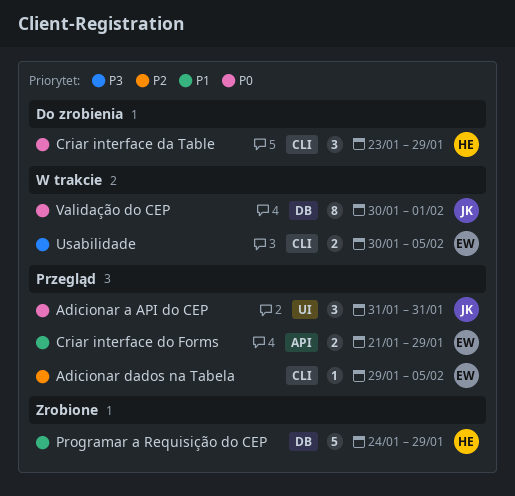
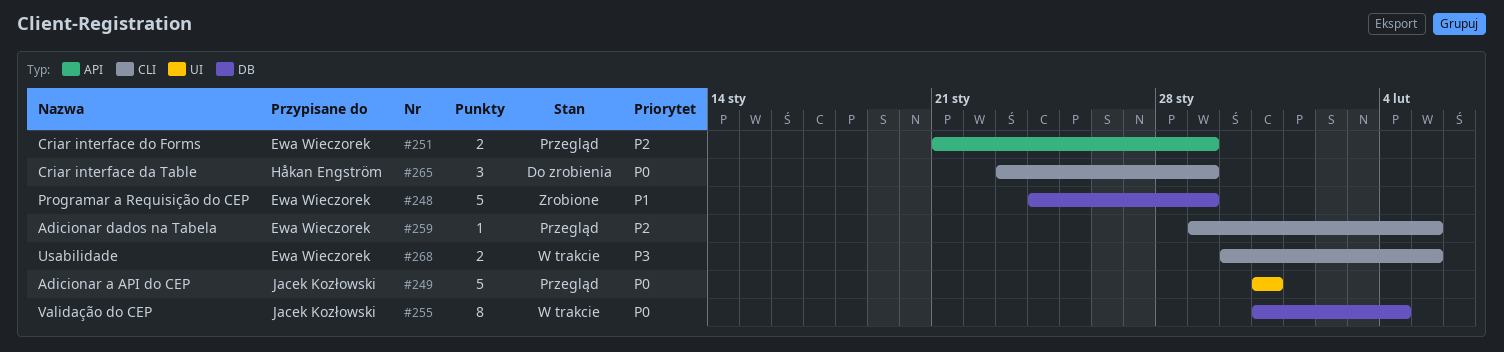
Adicionar a API do CEP, estimate: 3 -> 5
Criar interface do Forms, priority: P1 -> P2
Programar a Requisição do CEP, owner: Håkan Engström -> Ewa Wieczorek
Validação do CEP, start: Jan 30 -> Jan 31
Validação do CEP, due: Feb 1 -> Feb 4

